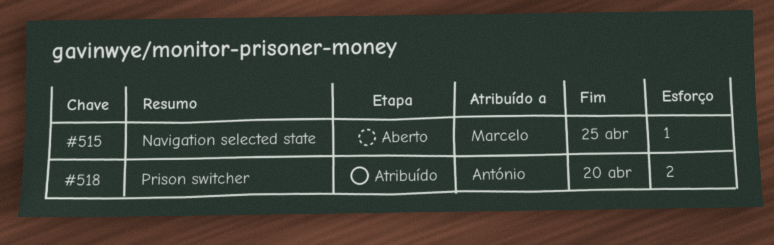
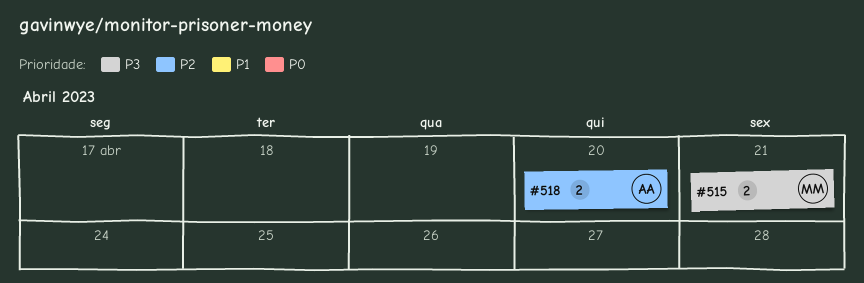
#515, estimate: 1 -> 2
#515, due: Apr 25 -> Apr 21

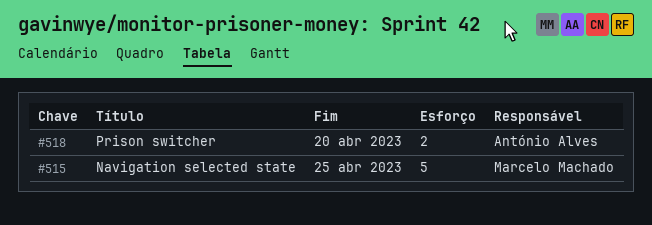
#515, estimate: 2 -> 5
#515, due: Apr 21 -> Apr 25

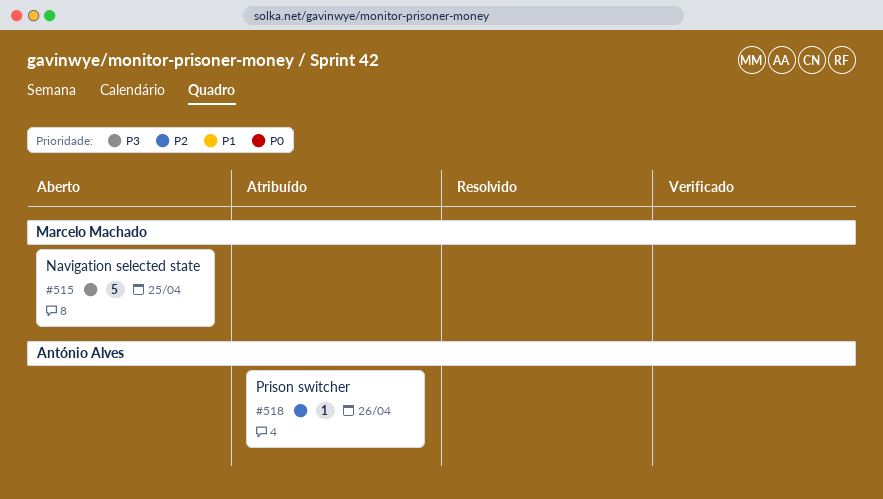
#518, estimate: 2 -> 1
#518, due: Apr 20 -> Apr 26

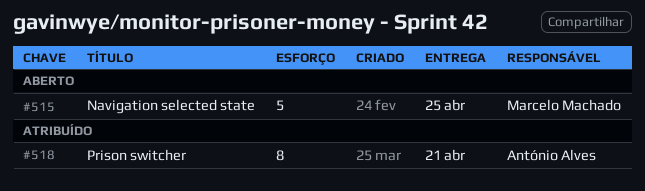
#518, estimate: 1 -> 8
#518, due: Apr 26 -> Apr 21

